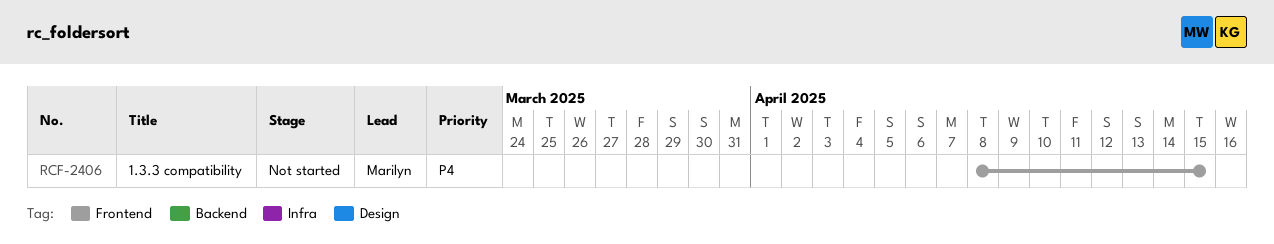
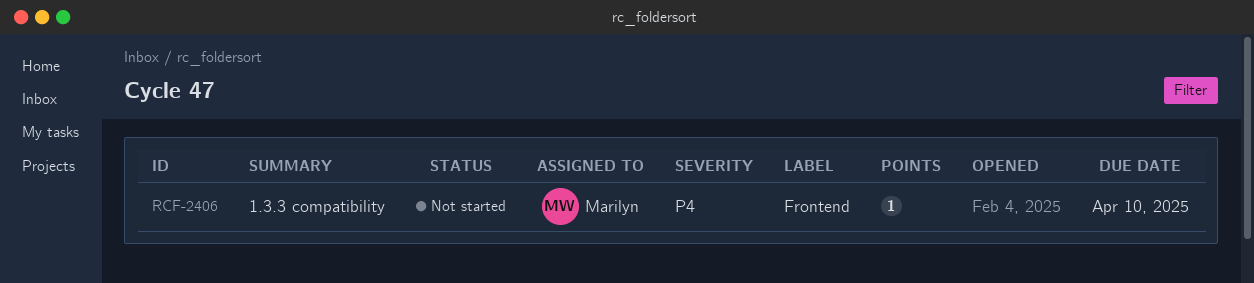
RCF-2406, due: Apr 15 -> Apr 10

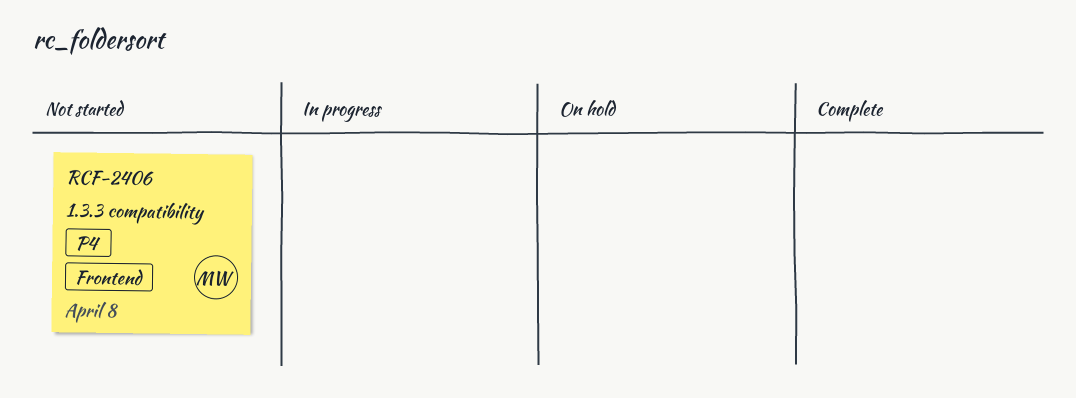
RCF-2406, due: Apr 10 -> Apr 8

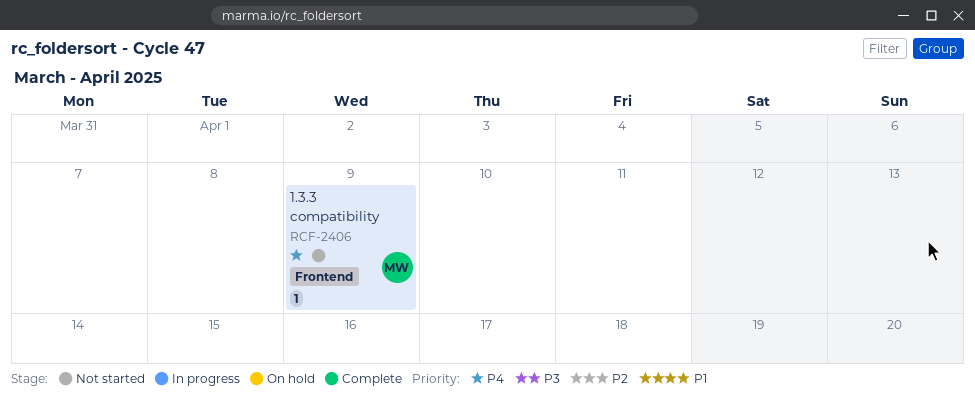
RCF-2406, due: Apr 8 -> Apr 9

